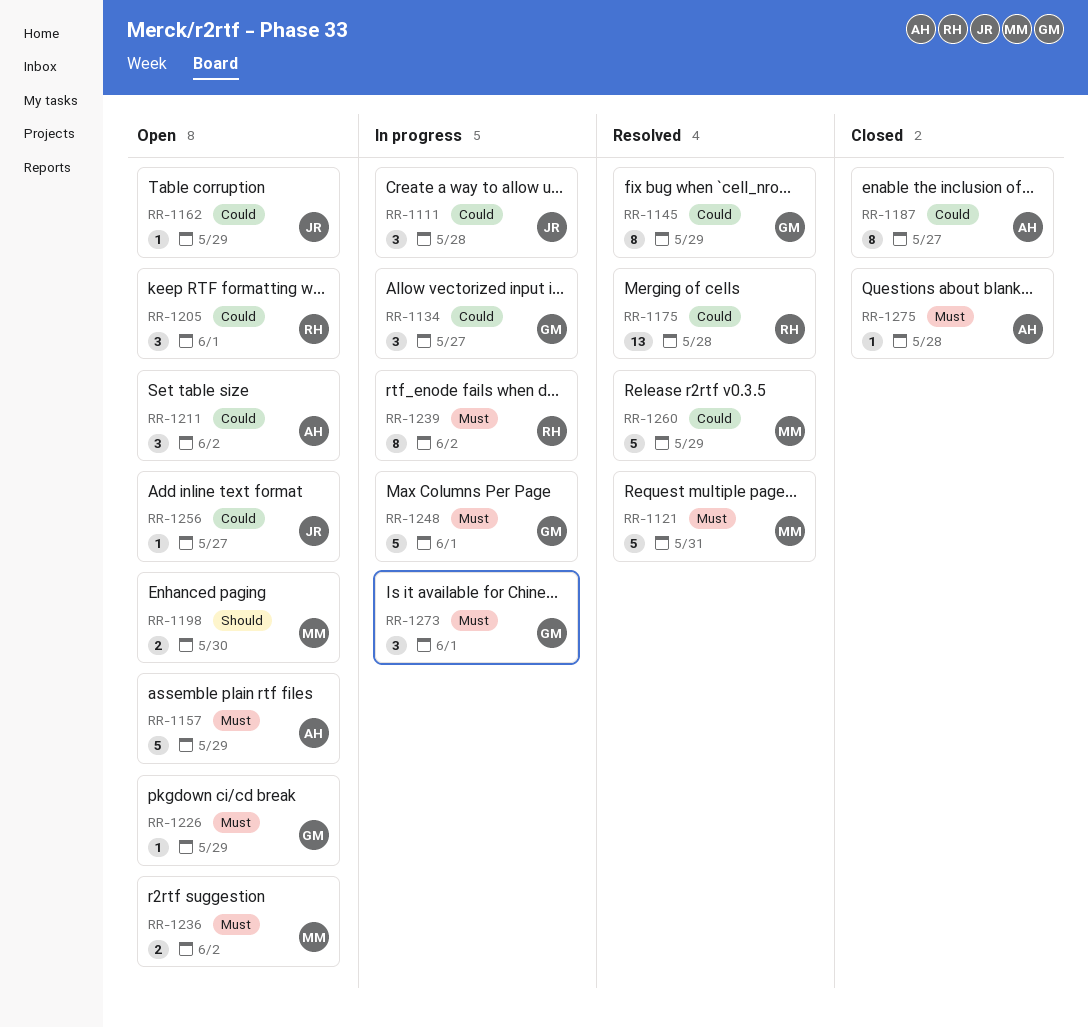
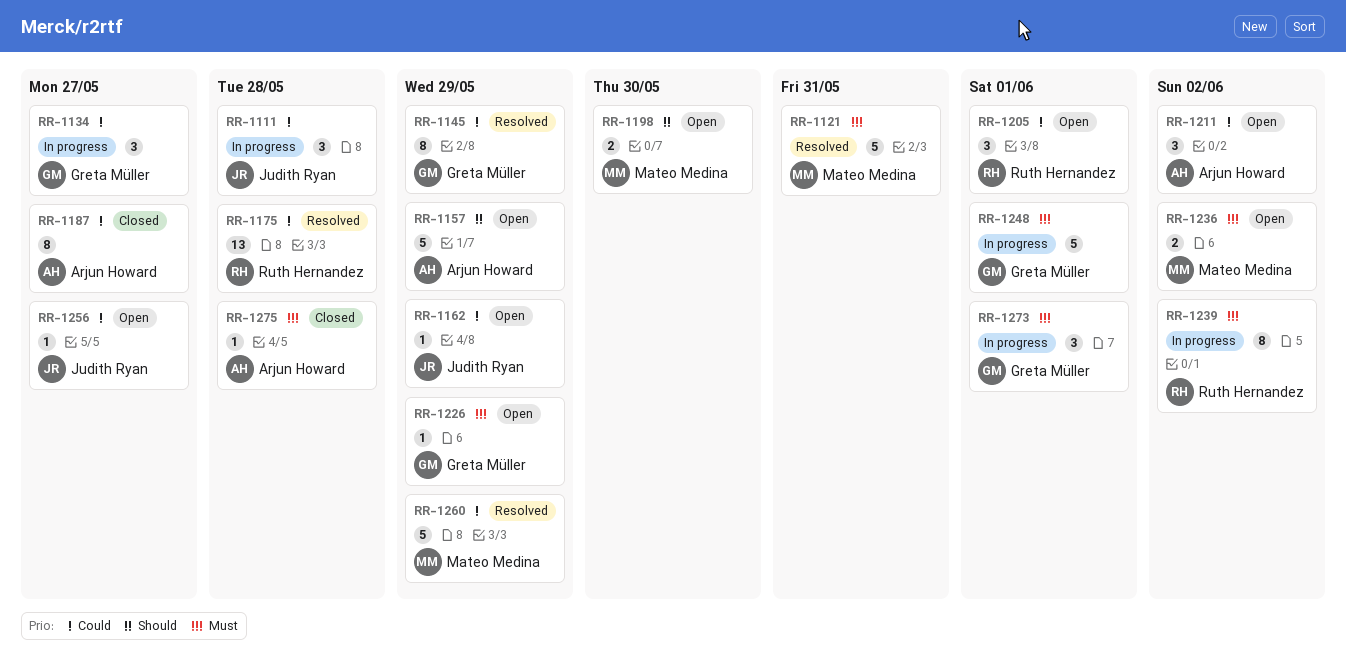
RR-1157, priority: Must -> Should

